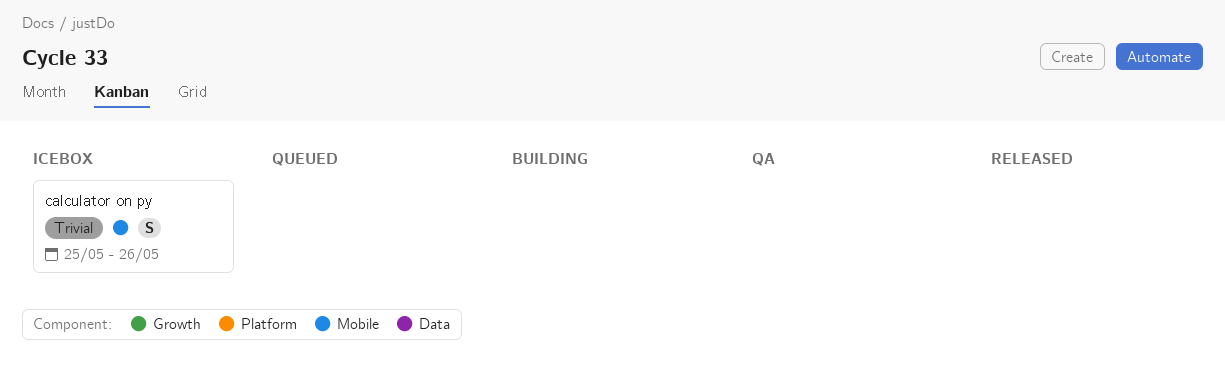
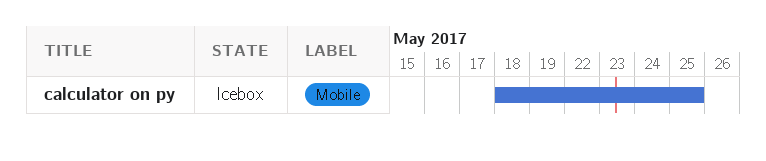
calculator on py, start: May 25 -> May 18
calculator on py, due: May 26 -> May 25

